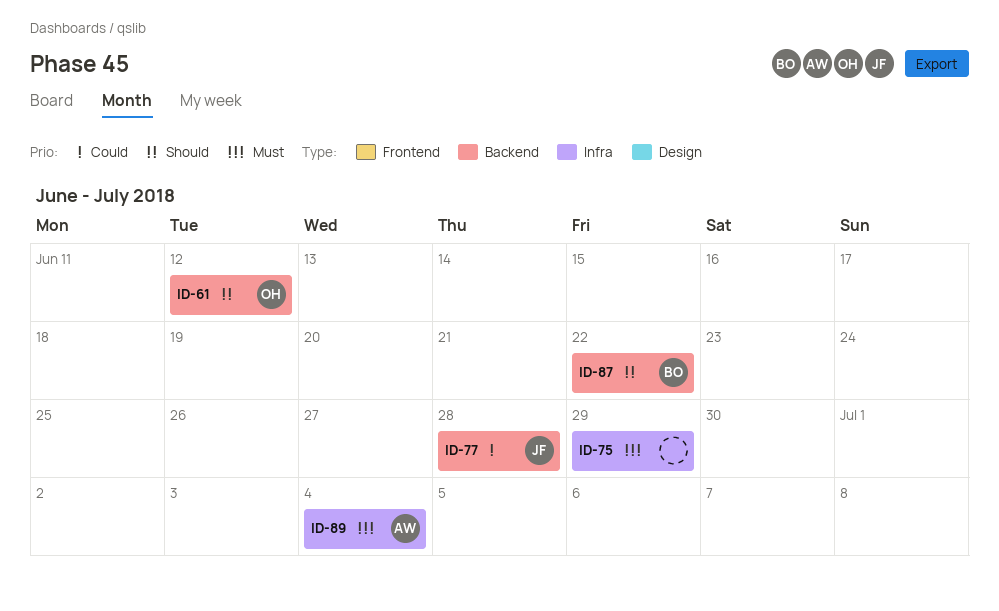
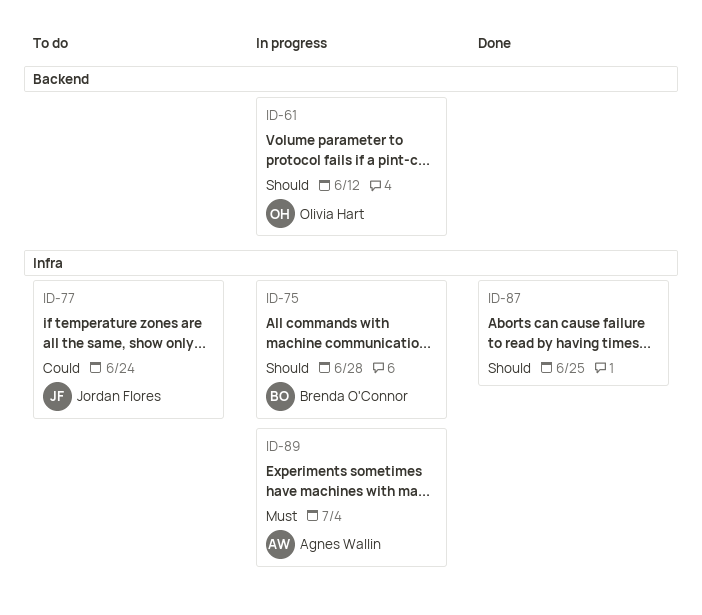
ID-75, owner: none -> Brenda O'Connor
ID-75, priority: Must -> Should
ID-75, due: Jun 29 -> Jun 28
ID-77, label: Backend -> Infra
ID-77, due: Jun 28 -> Jun 24
ID-87, owner: Brenda O'Connor -> none
ID-87, label: Backend -> Infra
ID-87, due: Jun 22 -> Jun 25

